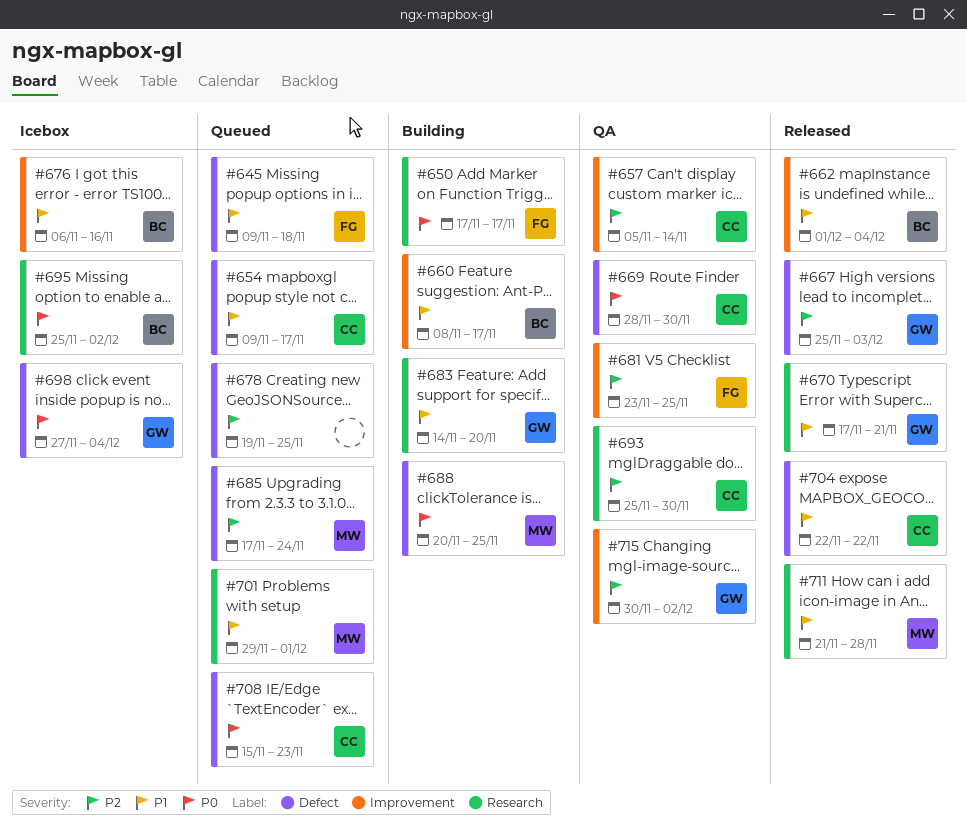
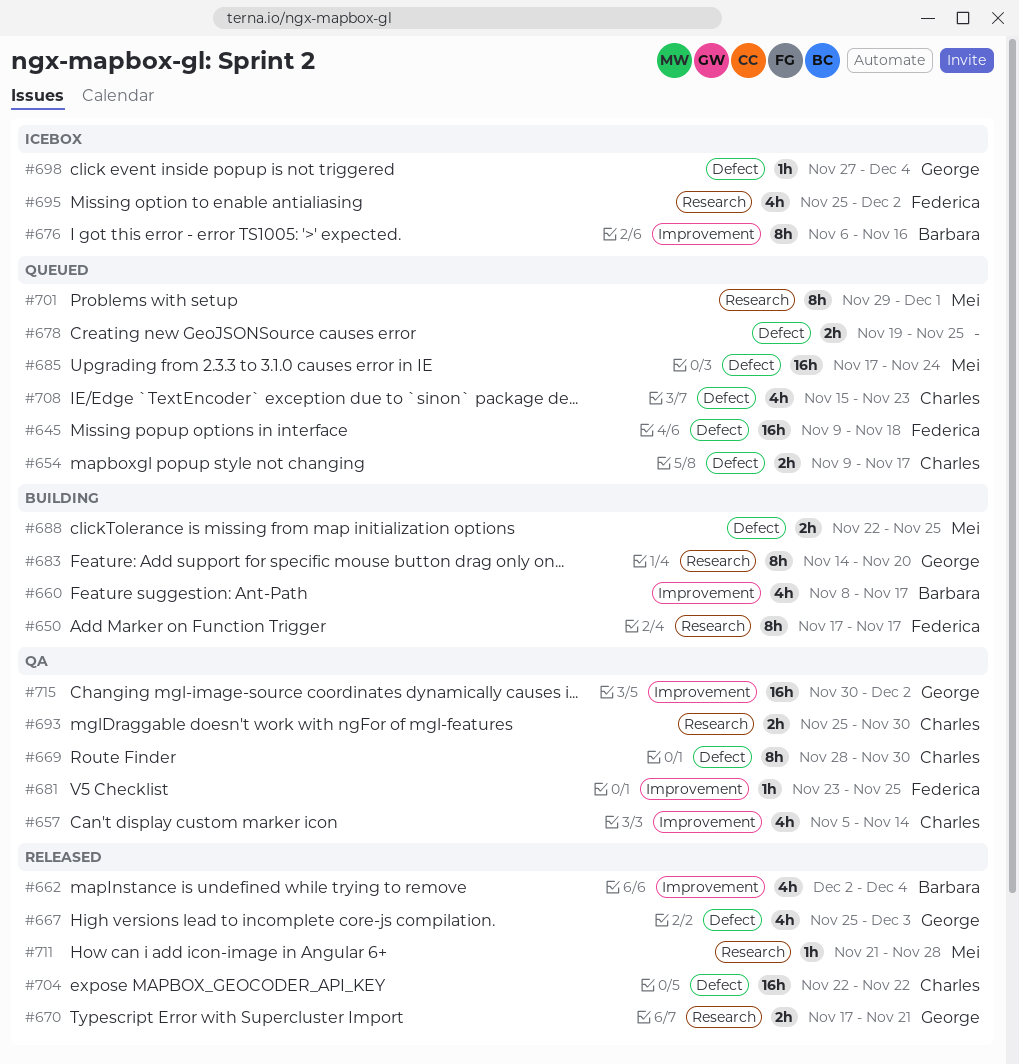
#662, start: Dec 1 -> Dec 2
#688, start: Nov 20 -> Nov 22
#695, owner: Barbara -> Federica

